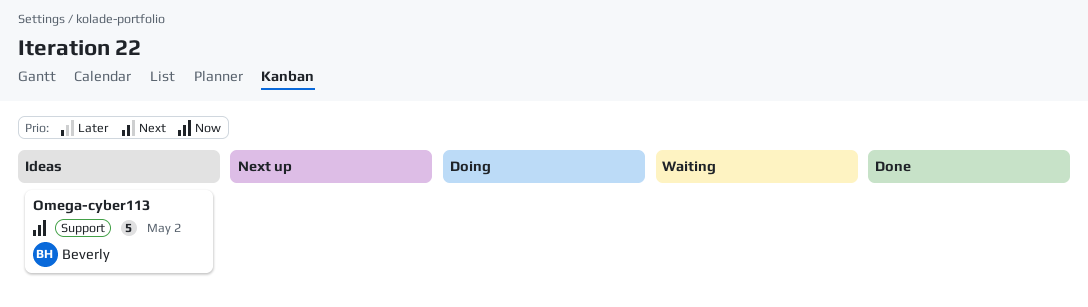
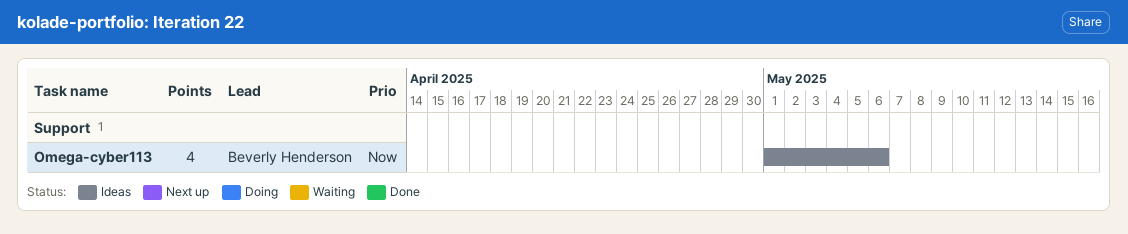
Omega-cyber113, estimate: 5 -> 4
Omega-cyber113, due: May 2 -> May 6

